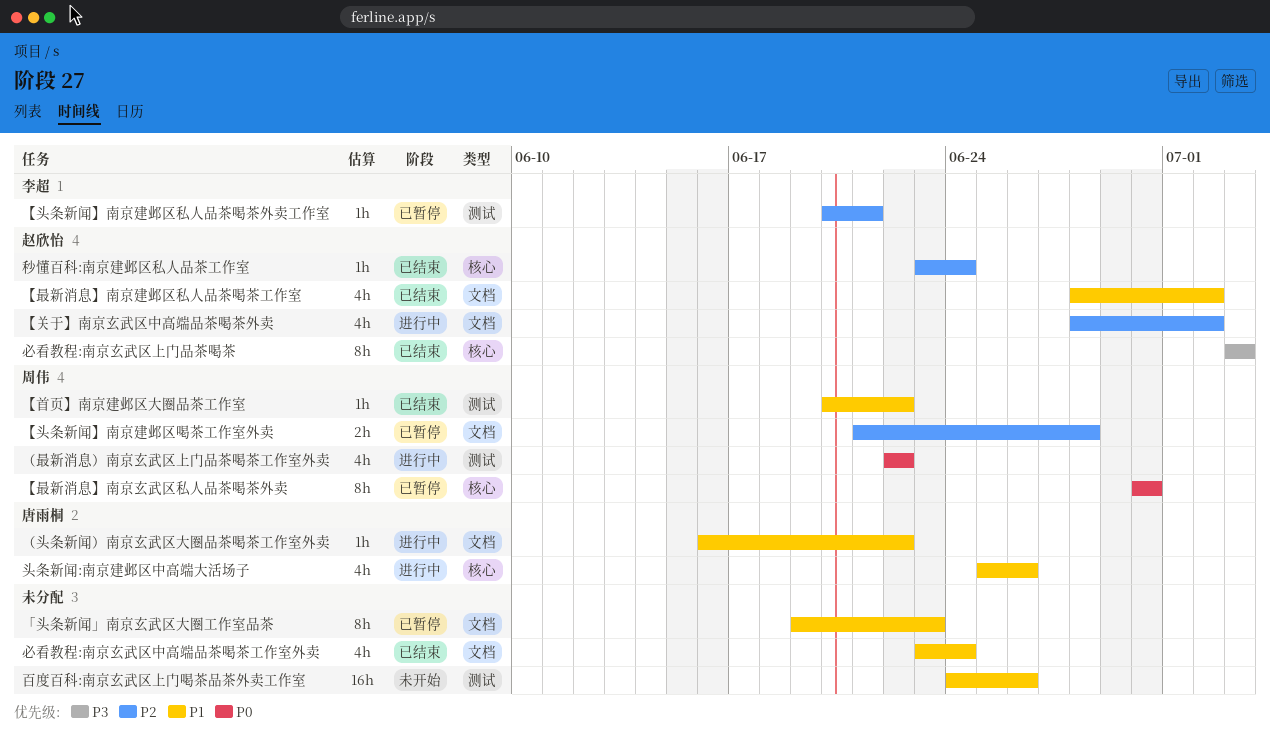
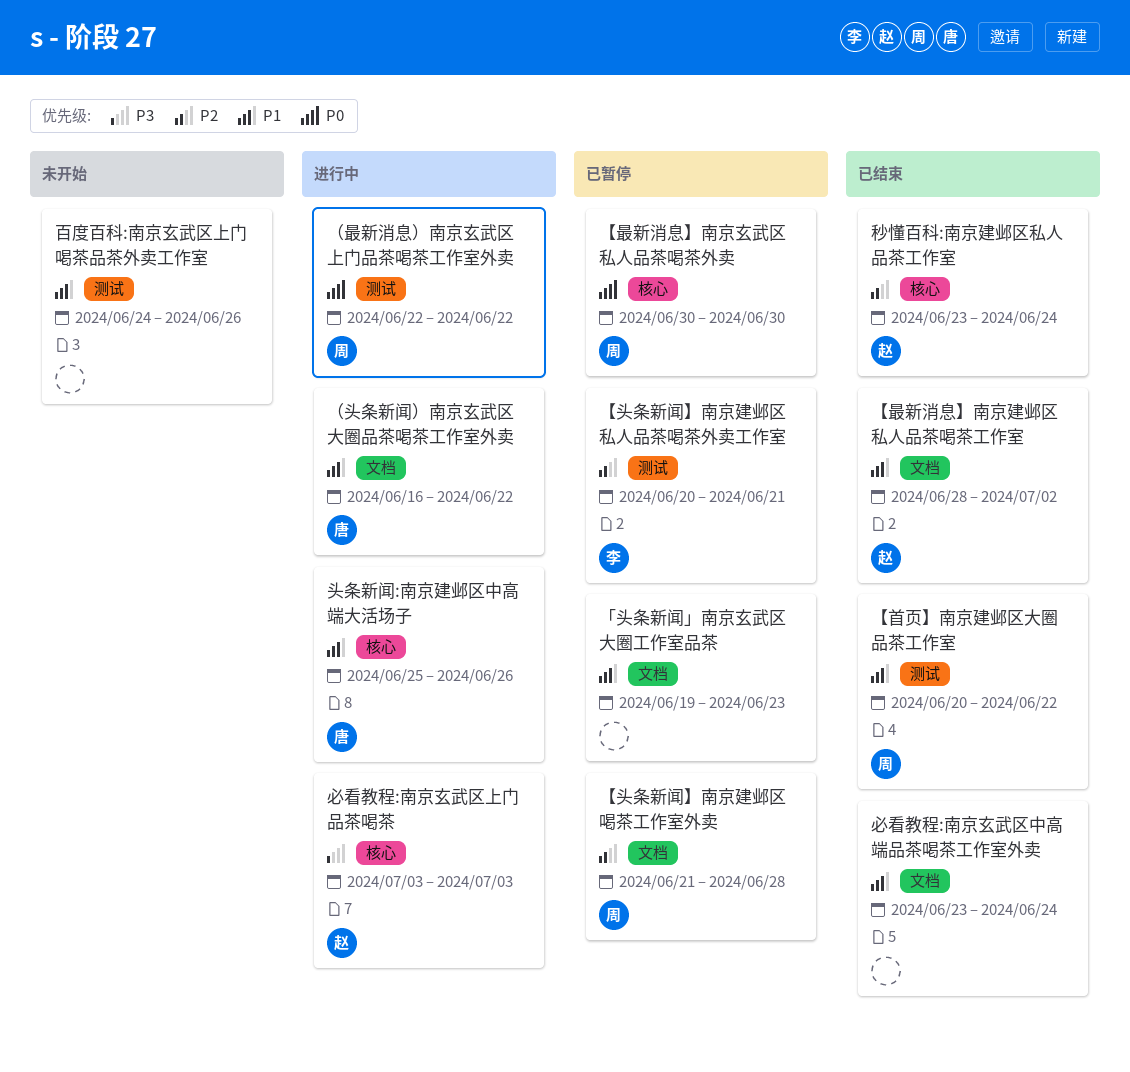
【关于】南京玄武区中高端品茶喝茶外卖: present -> none
必看教程:南京玄武区上门品茶喝茶, status: 已结束 -> 进行中

